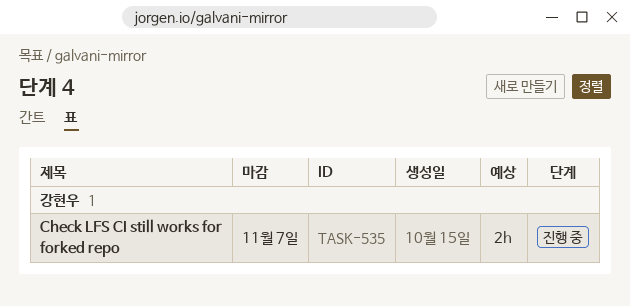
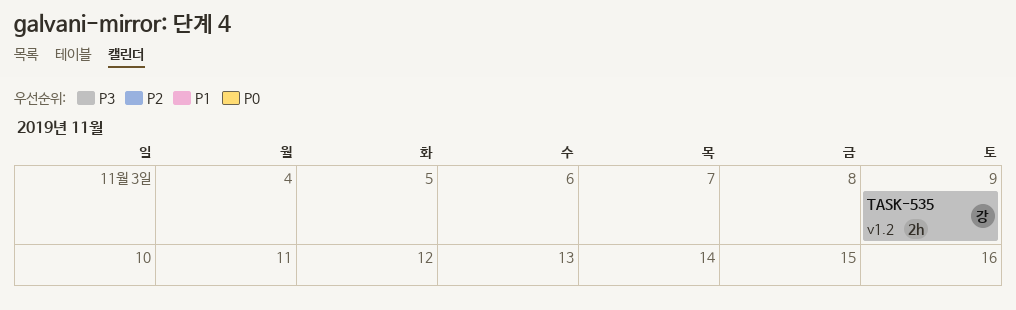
TASK-535, due: Nov 7 -> Nov 9

